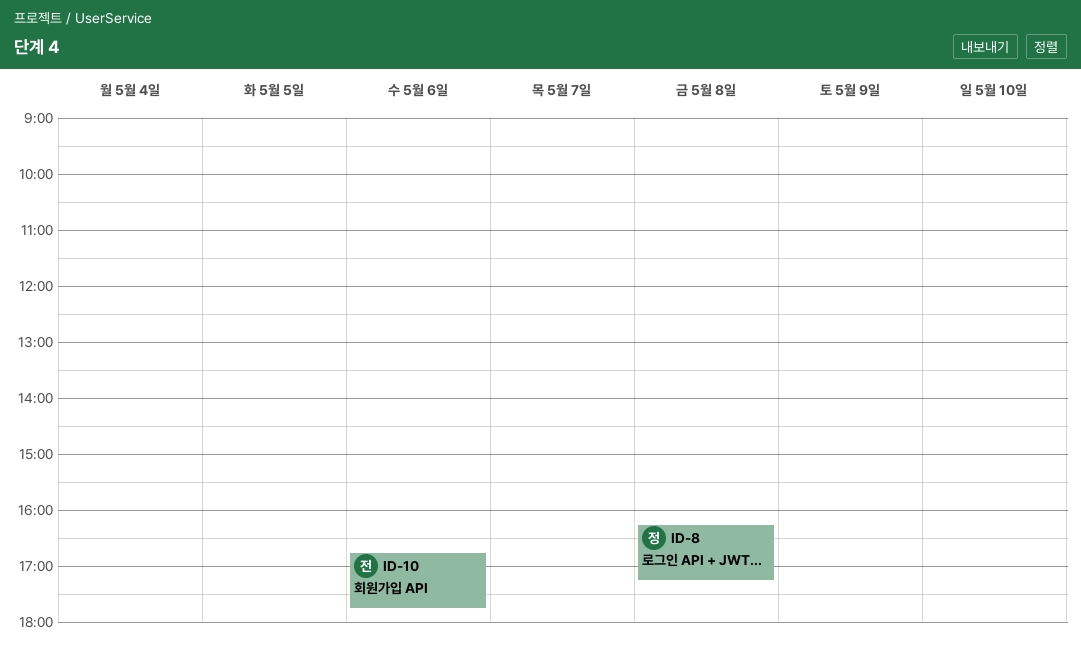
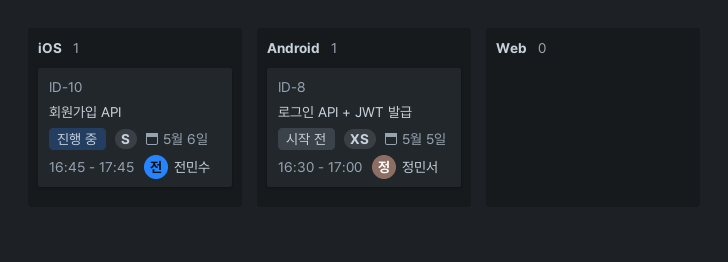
ID-8, day: May 8 -> May 5
ID-8, begins: 16:15 -> 16:30
ID-8, ends: 17:15 -> 17:00

